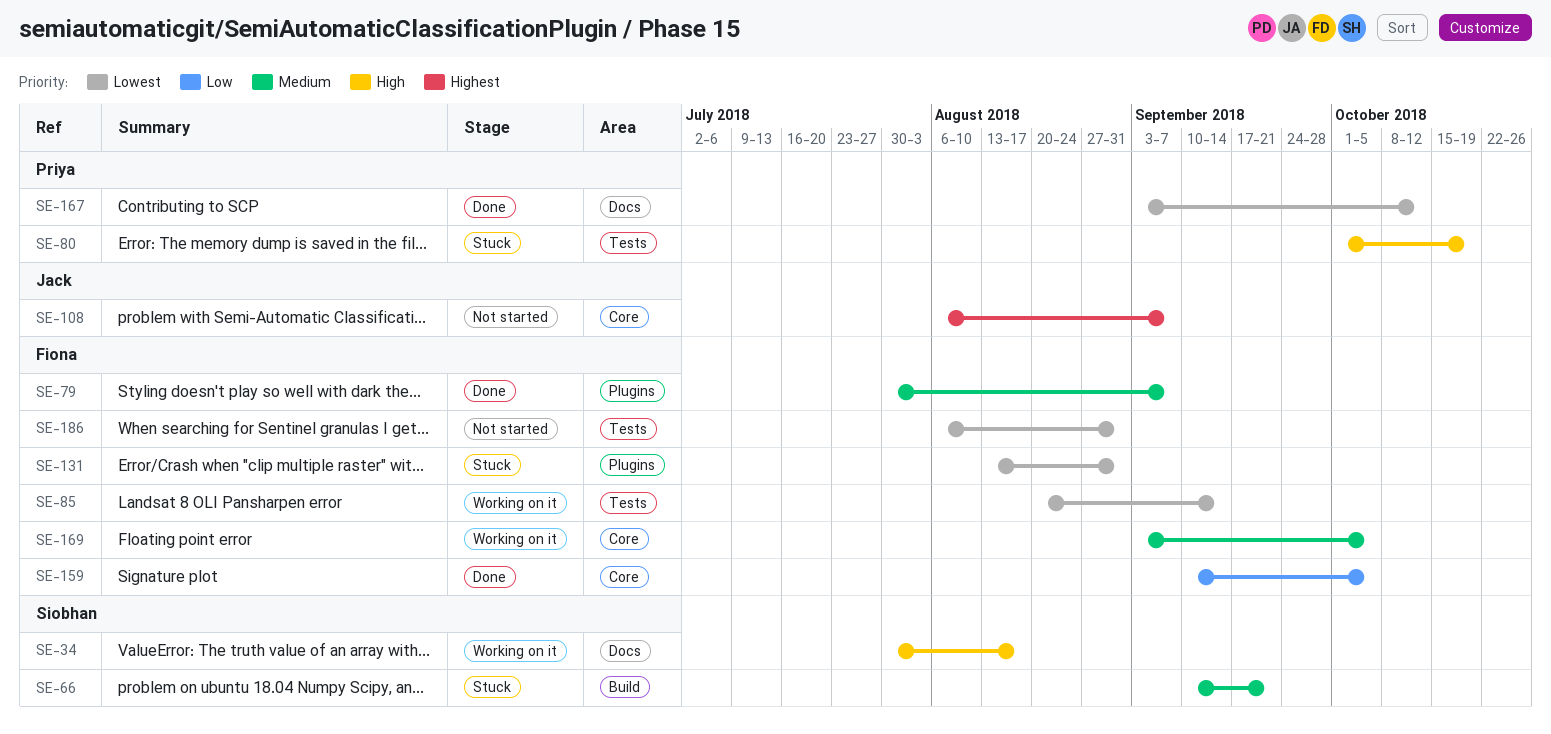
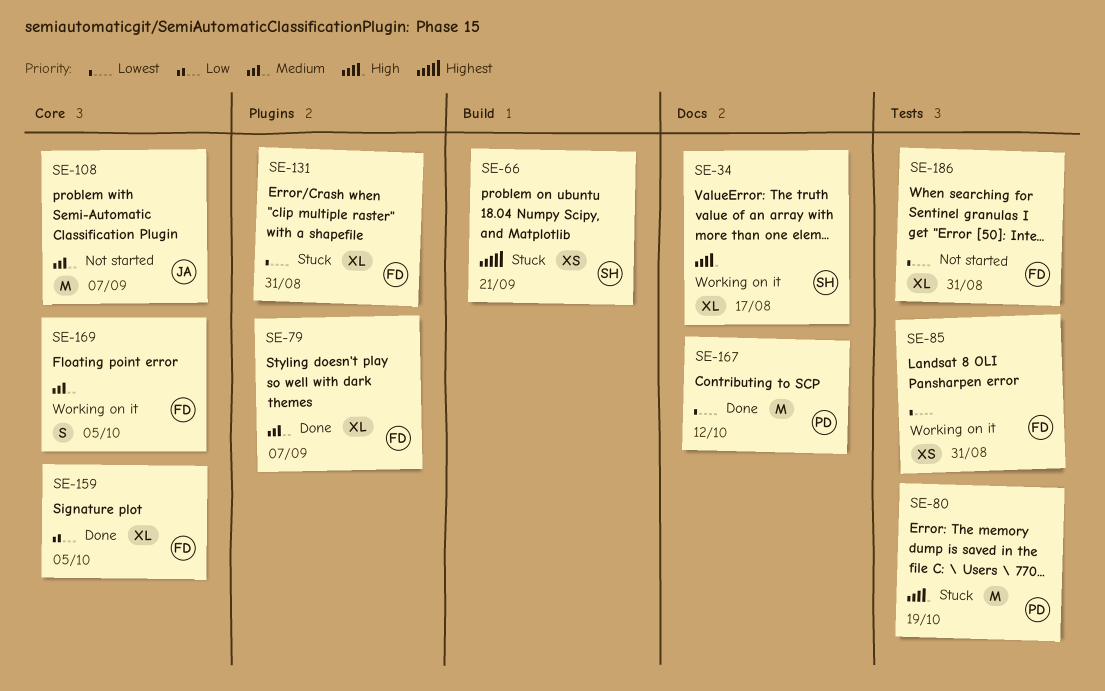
SE-66, priority: Medium -> Highest
SE-85, due: Sep 14 -> Aug 31
SE-108, priority: Highest -> Medium

